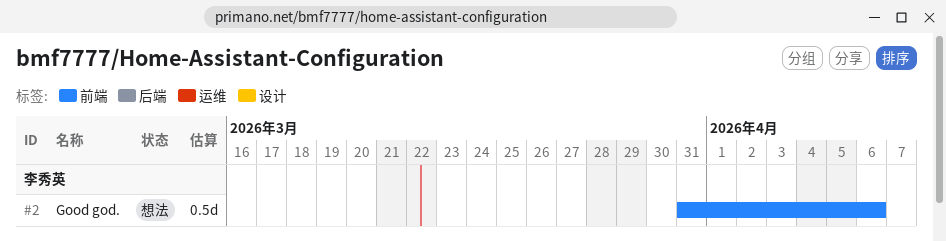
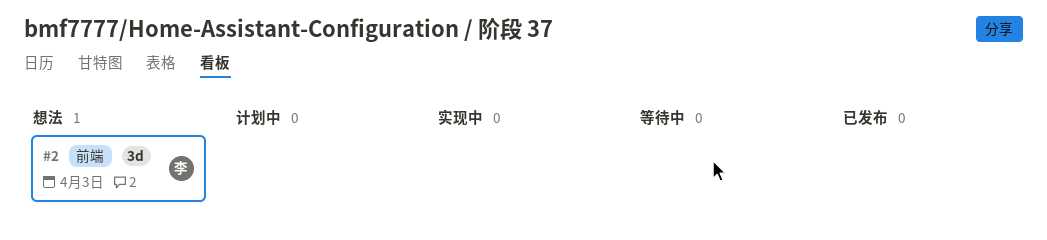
#2, estimate: 0.5d -> 3d
#2, due: Apr 6 -> Apr 3

